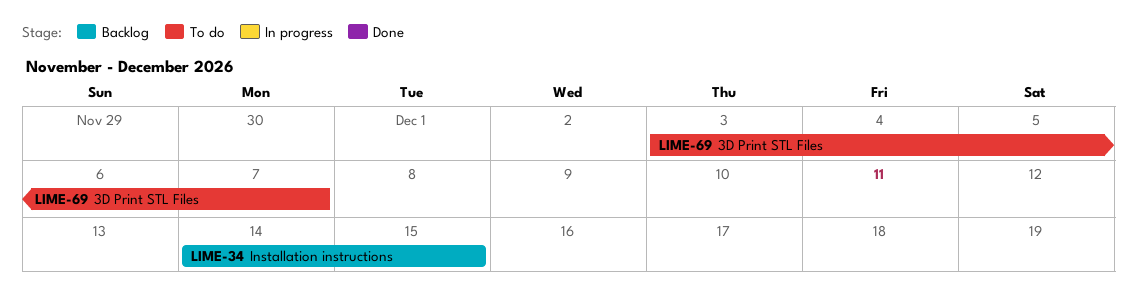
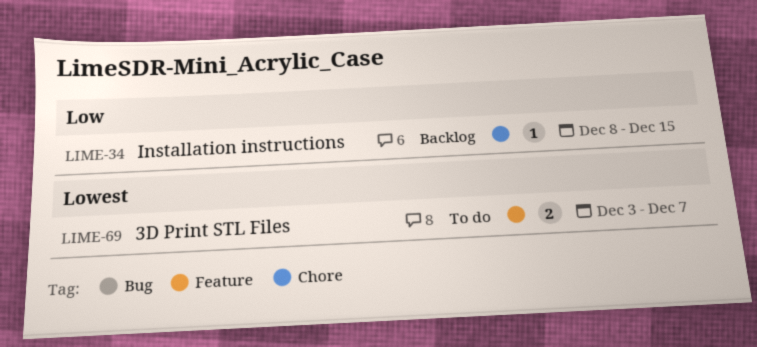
LIME-34, start: Dec 14 -> Dec 8

